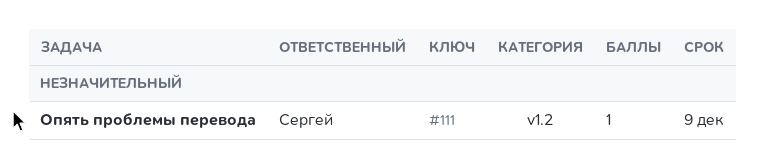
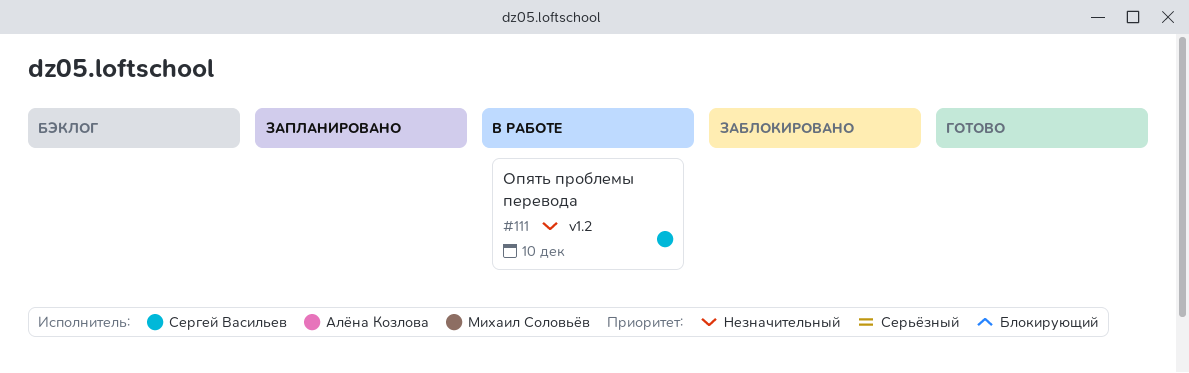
#111, due: Dec 9 -> Dec 10

